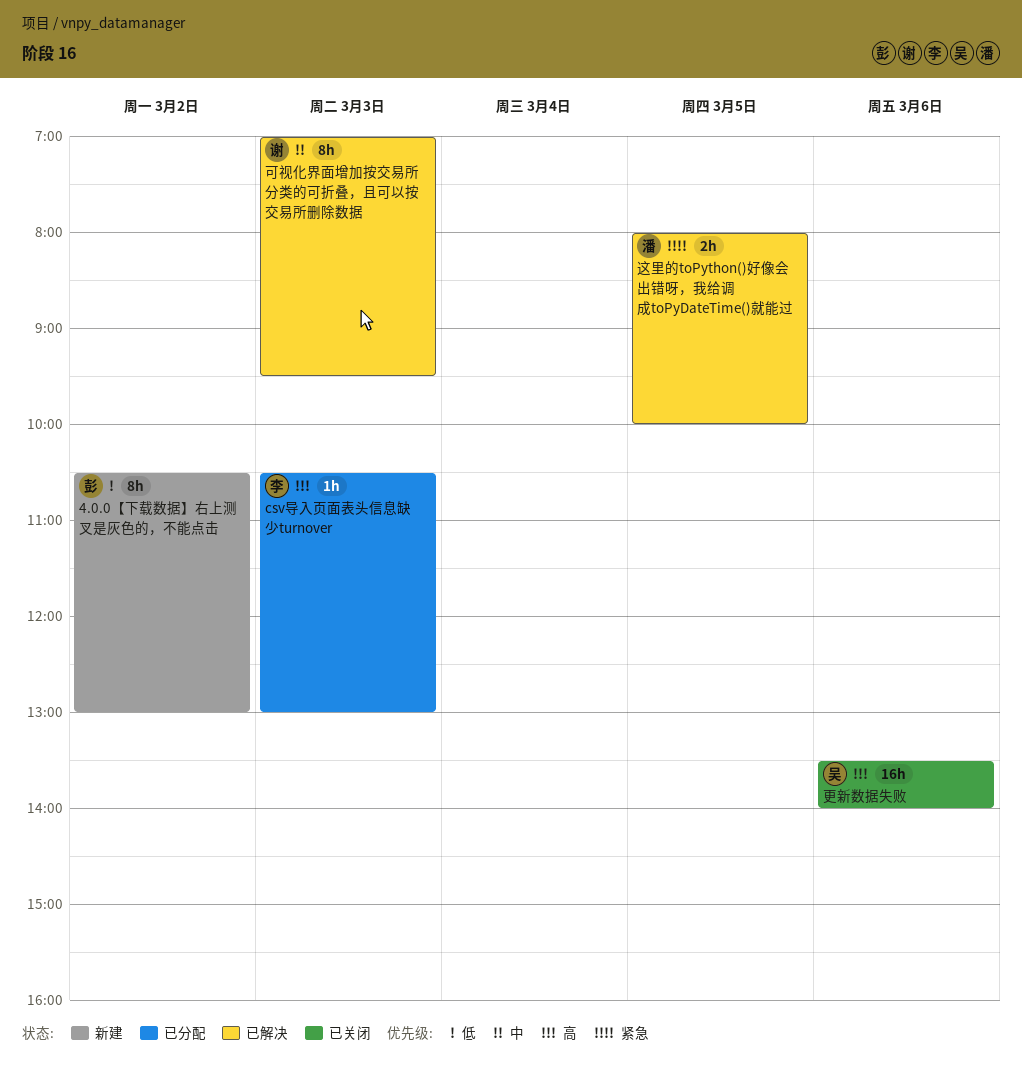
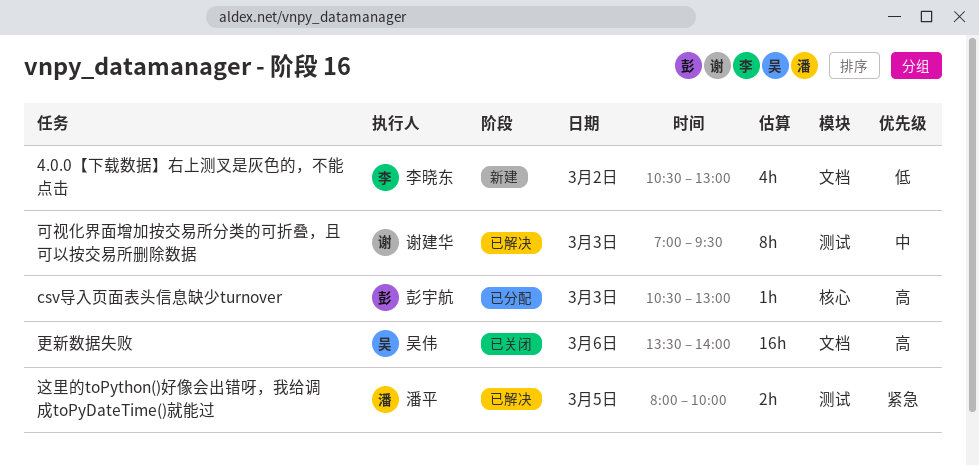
4.0.0【下载数据】右上测叉是灰色的，不能点击, owner: 彭宇航 -> 李晓东
4.0.0【下载数据】右上测叉是灰色的，不能点击, estimate: 8h -> 4h
csv导入页面表头信息缺少turnover, owner: 李晓东 -> 彭宇航

